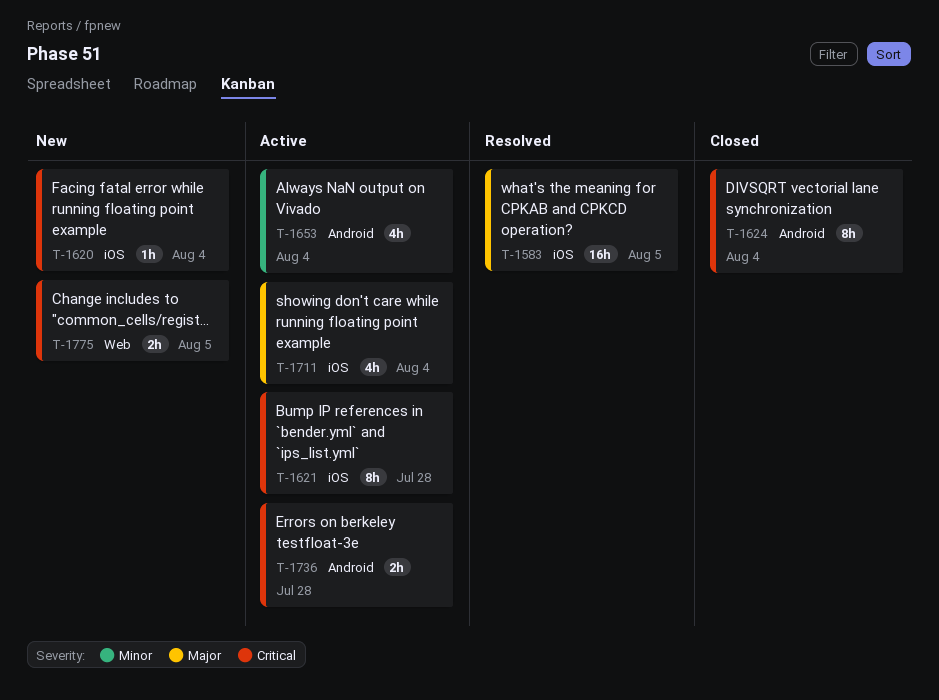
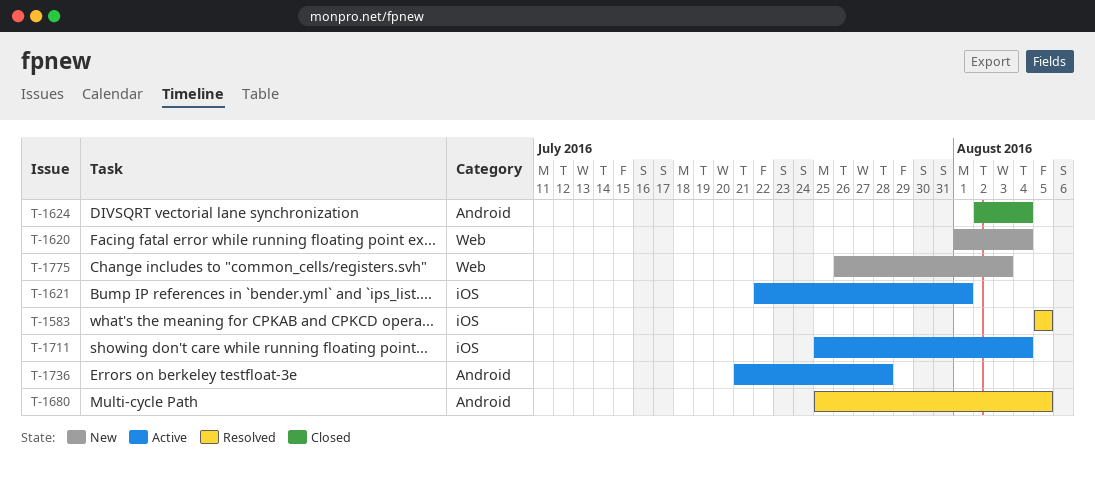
T-1620, label: iOS -> Web
T-1621, due: Jul 28 -> Aug 1
T-1653: present -> none
T-1680: none -> present
T-1775, due: Aug 5 -> Aug 3

